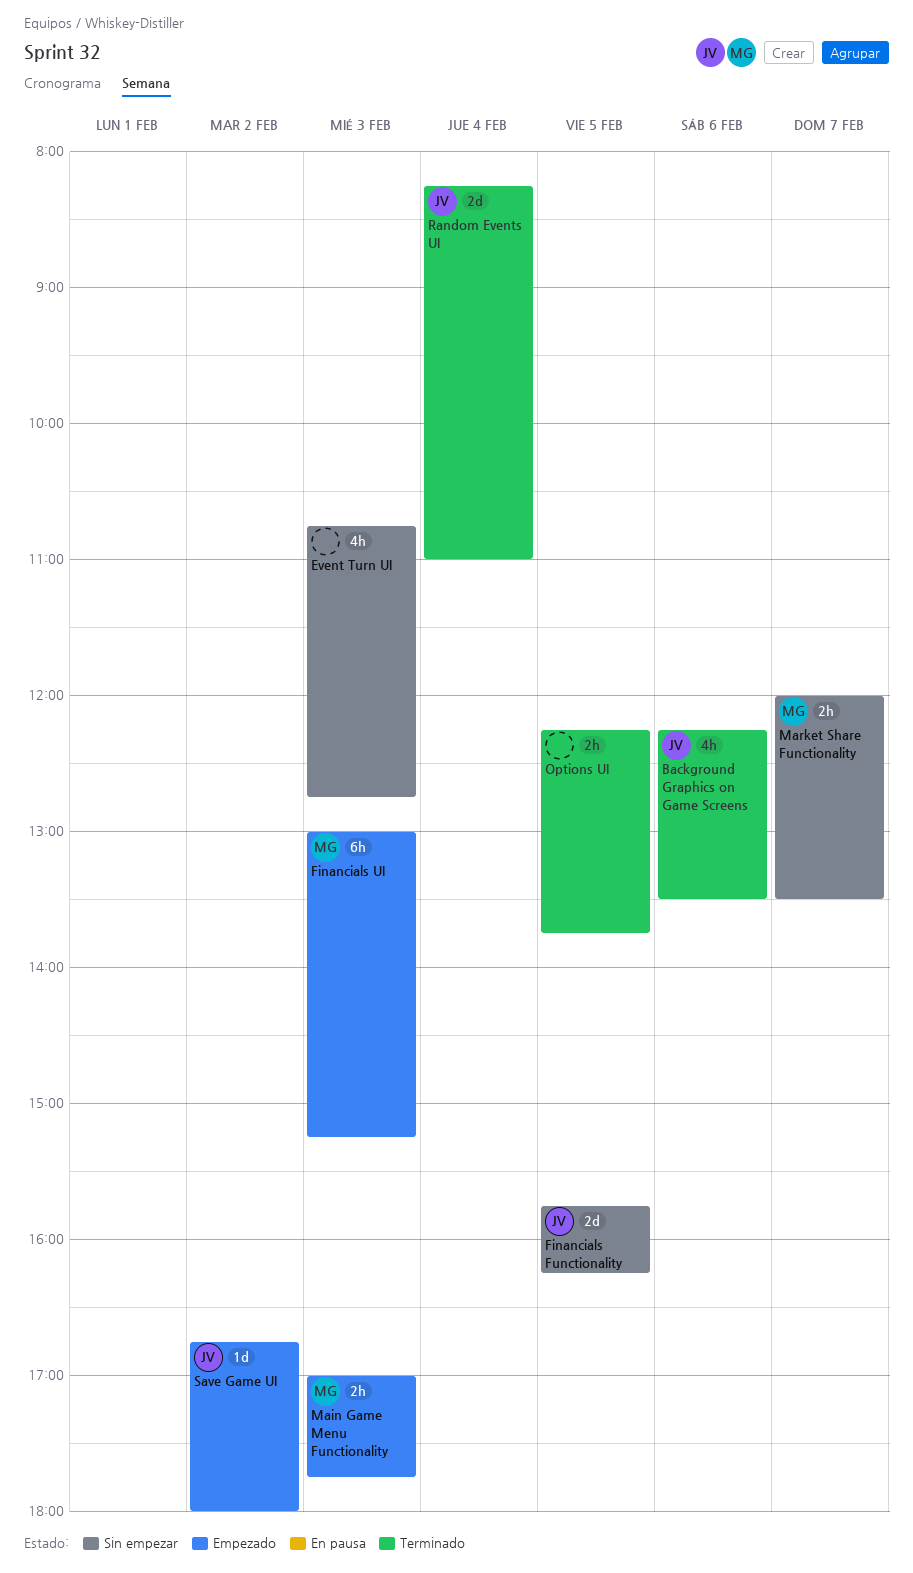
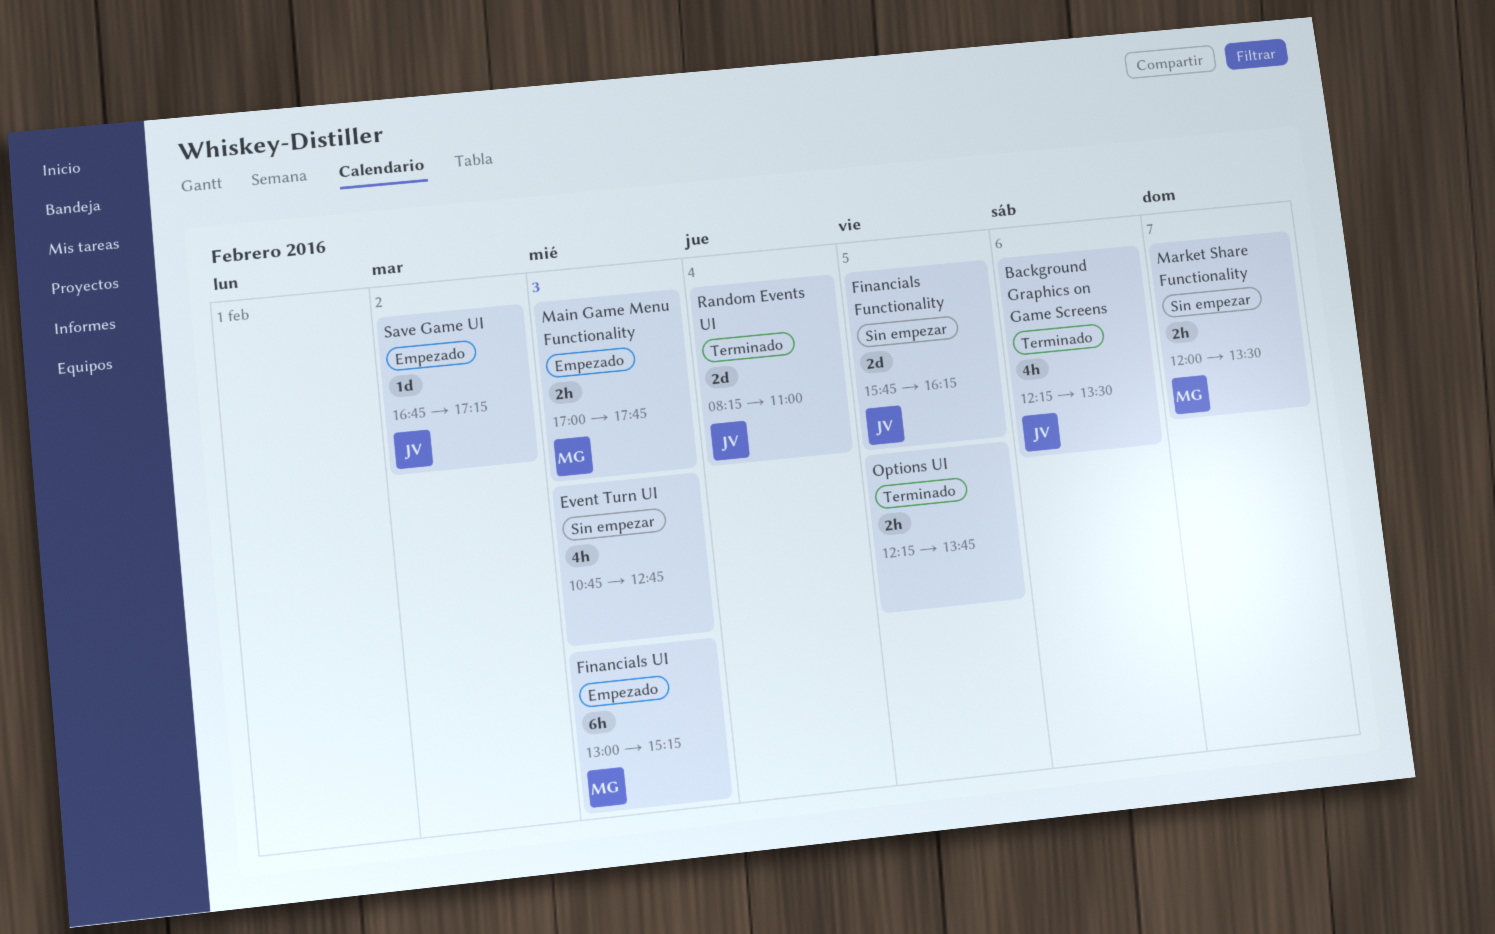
Save Game UI, ends: 18:00 -> 17:15

